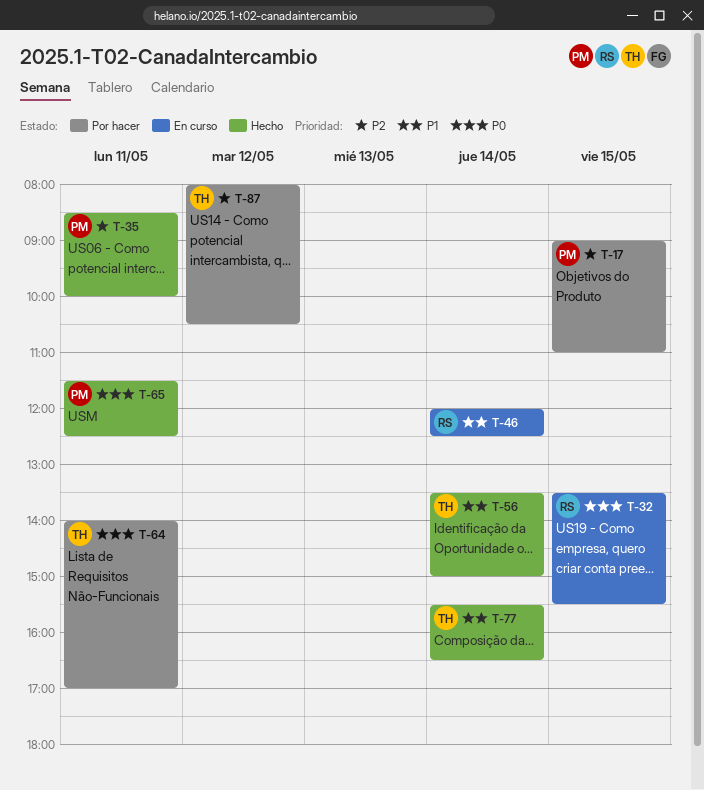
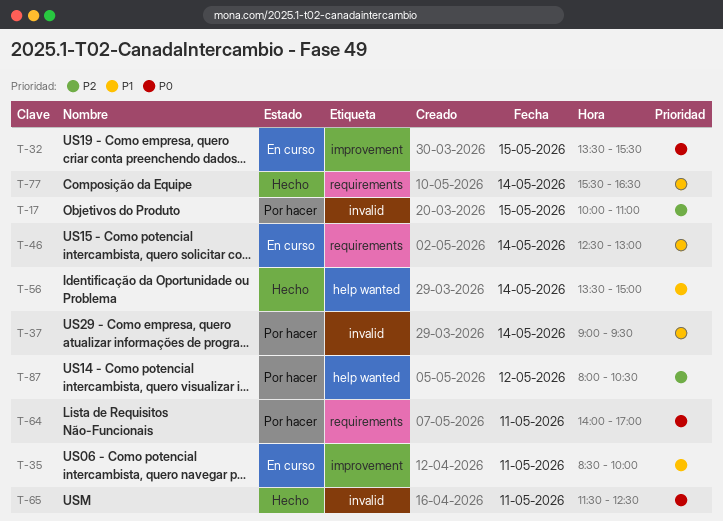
T-17, begins: 09:00 -> 10:00
T-35, status: Hecho -> En curso
T-35, priority: P2 -> P1
T-37: none -> present
T-46, begins: 12:00 -> 12:30
T-46, ends: 12:30 -> 13:00

